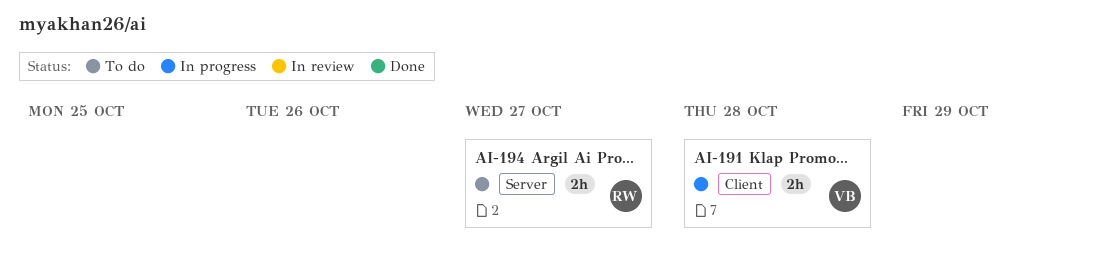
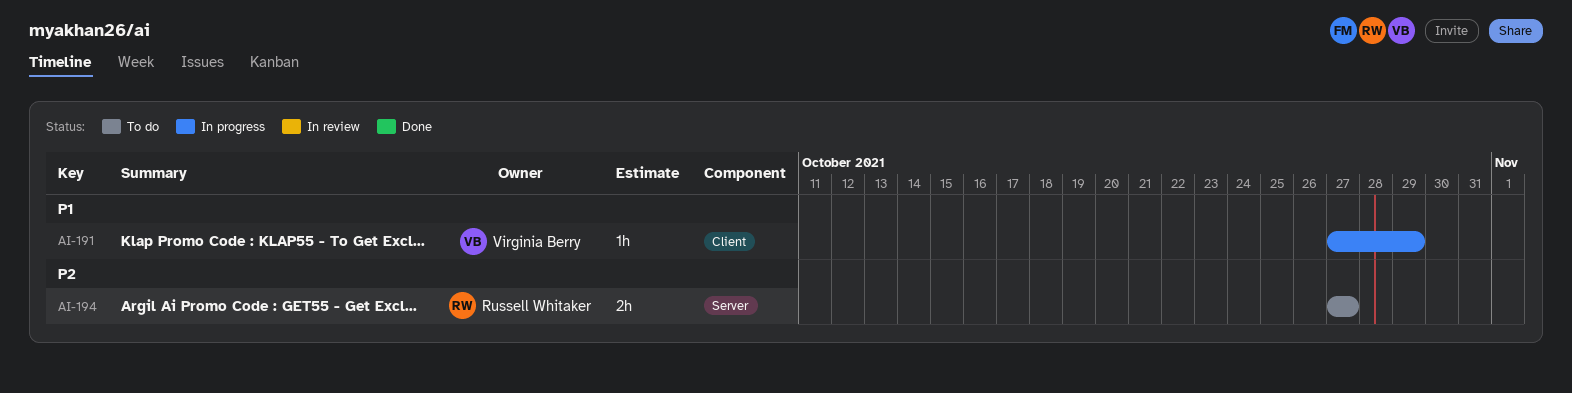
AI-191, estimate: 2h -> 1h
AI-191, due: Oct 28 -> Oct 29

